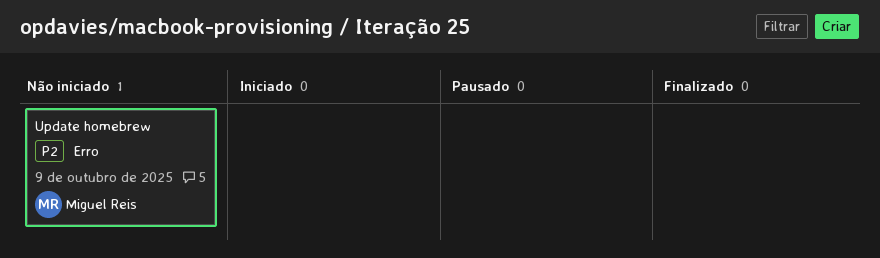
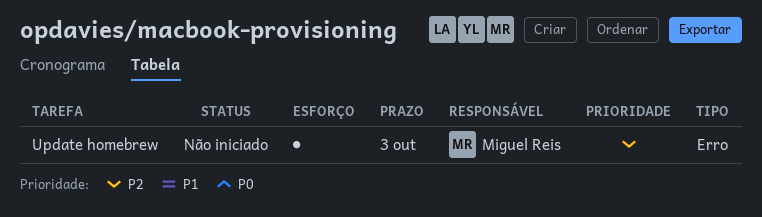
Update homebrew, due: Oct 9 -> Oct 3

